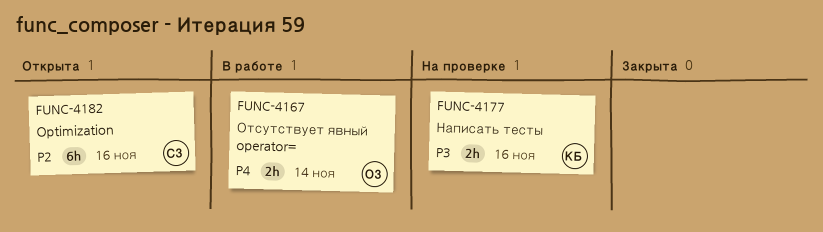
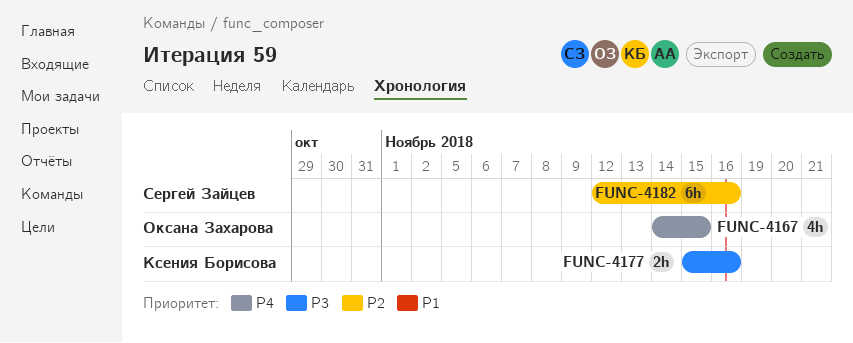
FUNC-4167, estimate: 2h -> 4h
FUNC-4167, due: Nov 14 -> Nov 15

